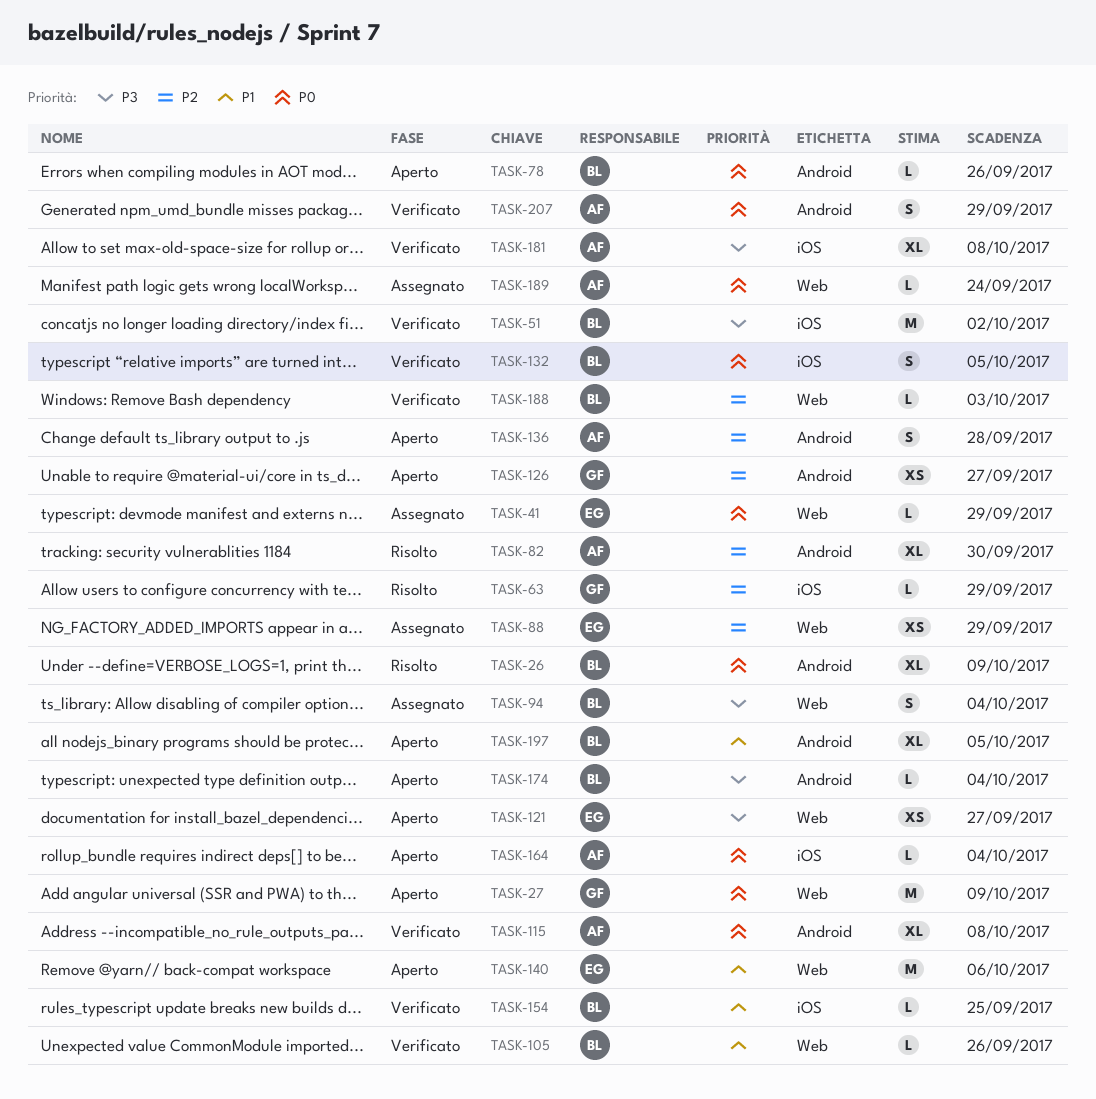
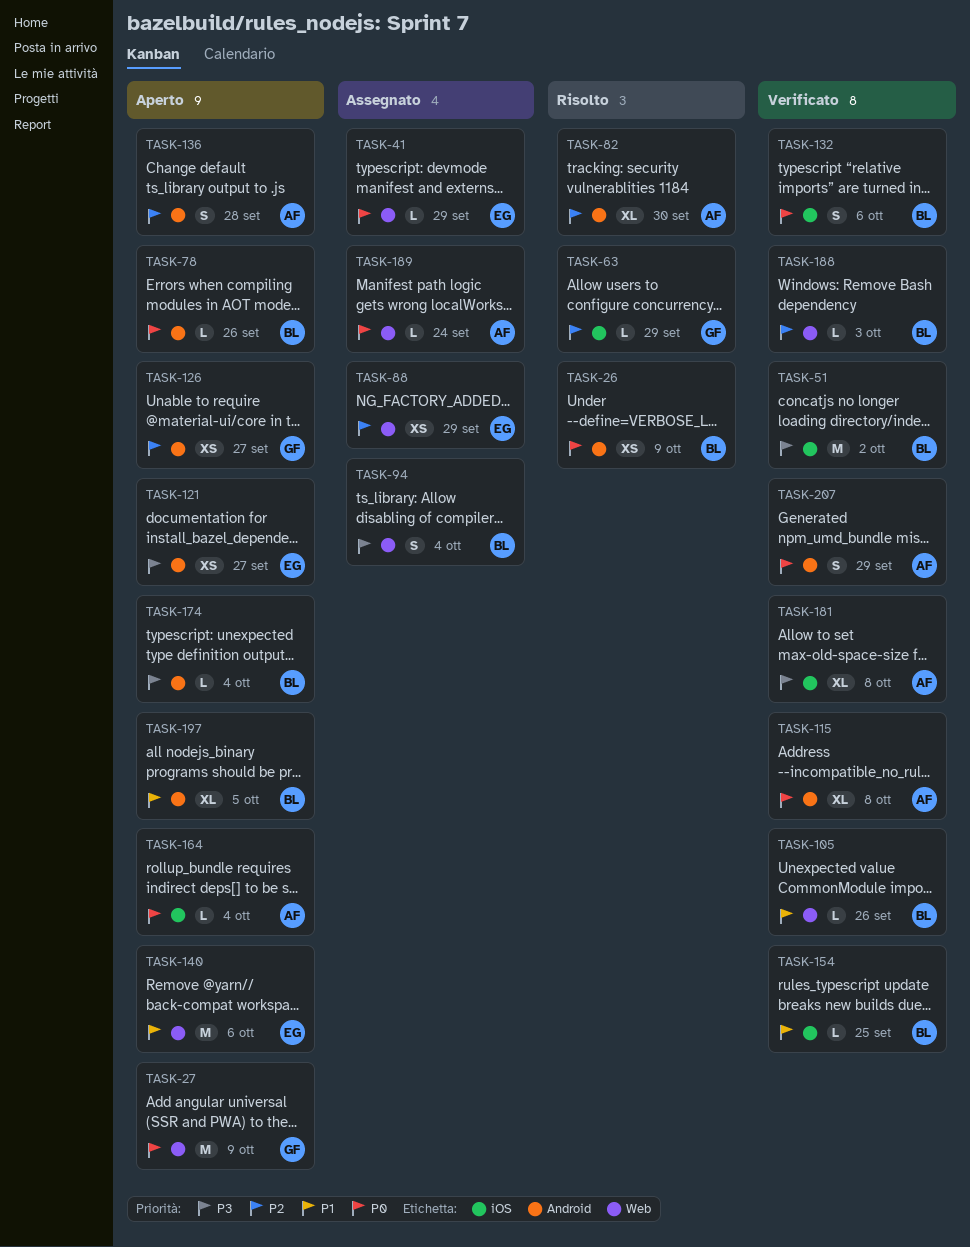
TASK-26, estimate: XL -> XS
TASK-121, label: Web -> Android
TASK-132, due: Oct 5 -> Oct 6

